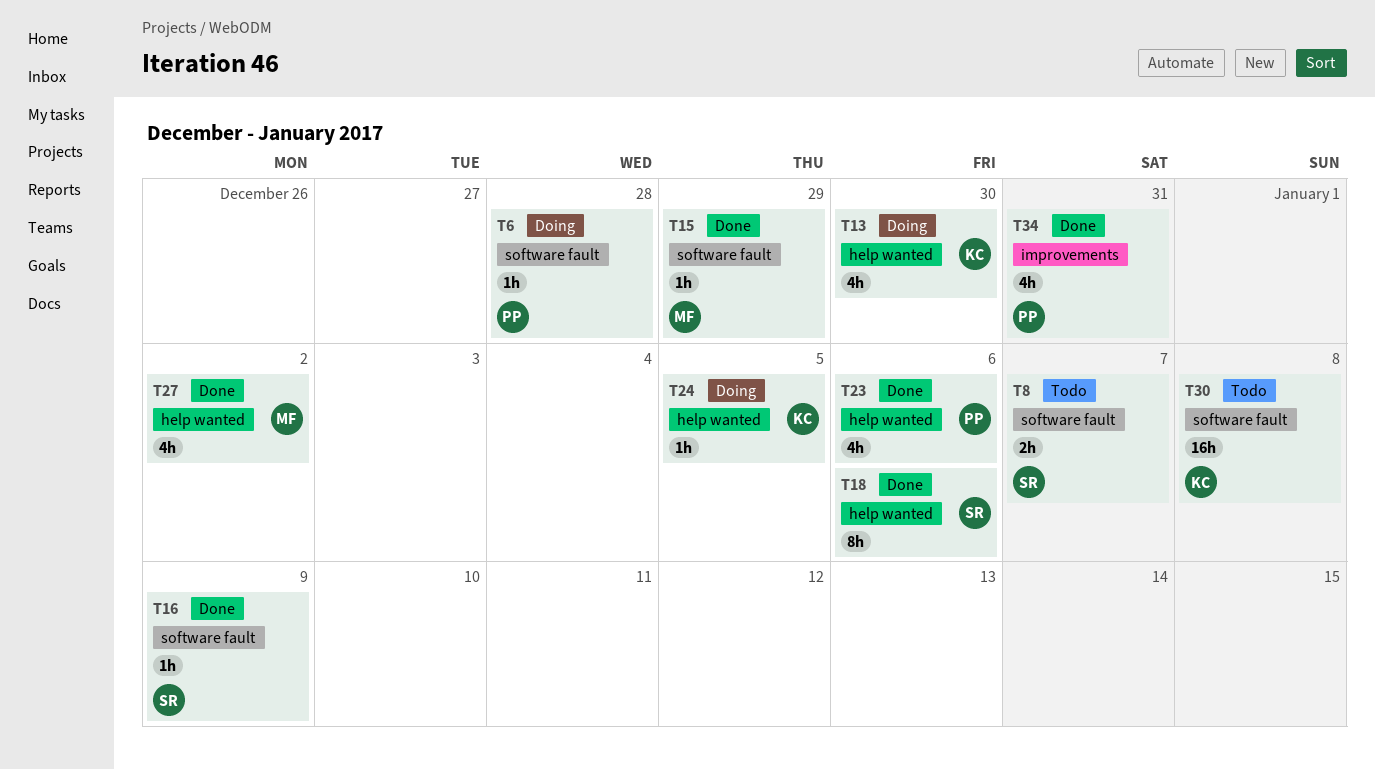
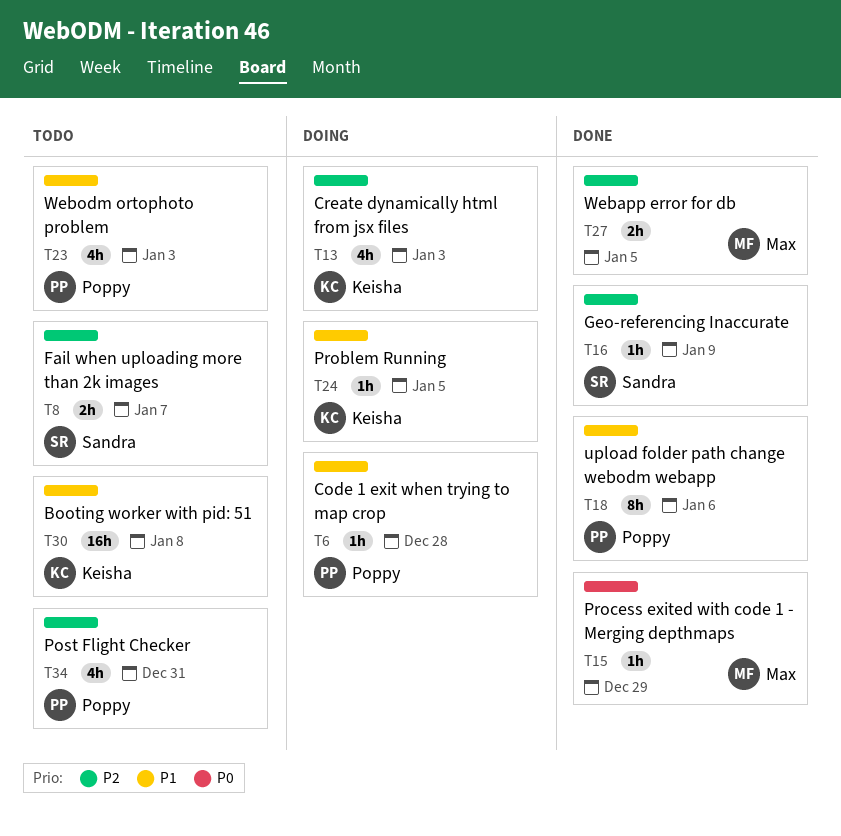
T13, due: Dec 30 -> Jan 3
T18, owner: Sandra -> Poppy
T23, status: Done -> Todo
T23, due: Jan 6 -> Jan 3
T27, estimate: 4h -> 2h
T27, due: Jan 2 -> Jan 5
T34, status: Done -> Todo

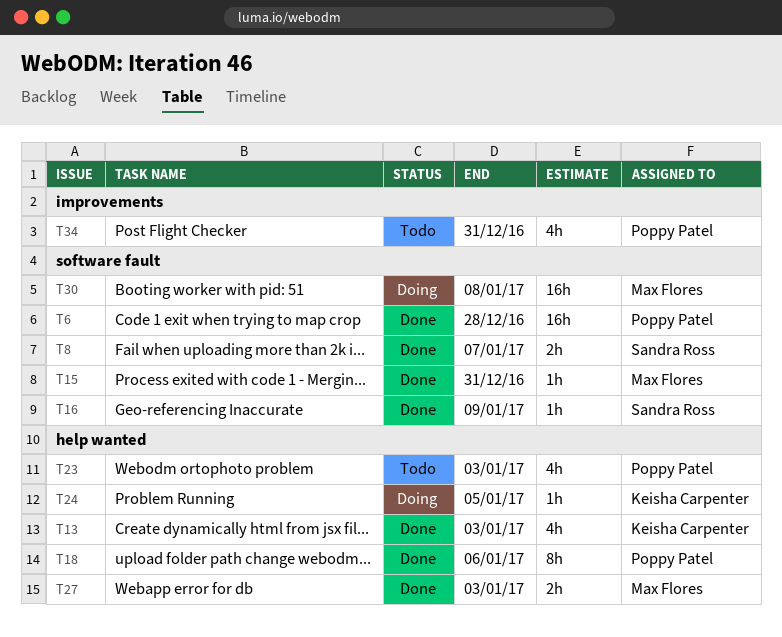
T6, status: Doing -> Done
T6, estimate: 1h -> 16h
T8, status: Todo -> Done
T13, status: Doing -> Done
T15, due: Dec 29 -> Dec 31
T27, due: Jan 5 -> Jan 3
T30, status: Todo -> Doing
T30, owner: Keisha Carpenter -> Max Flores

